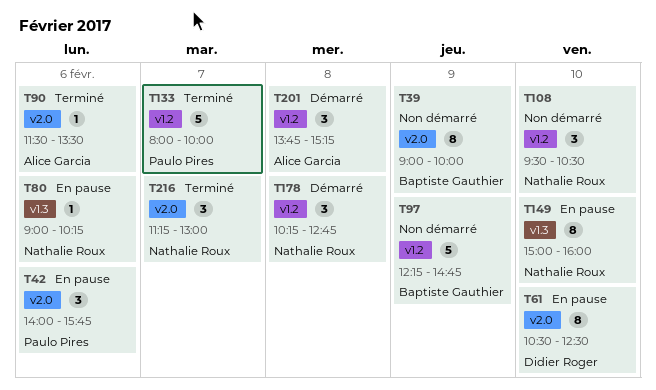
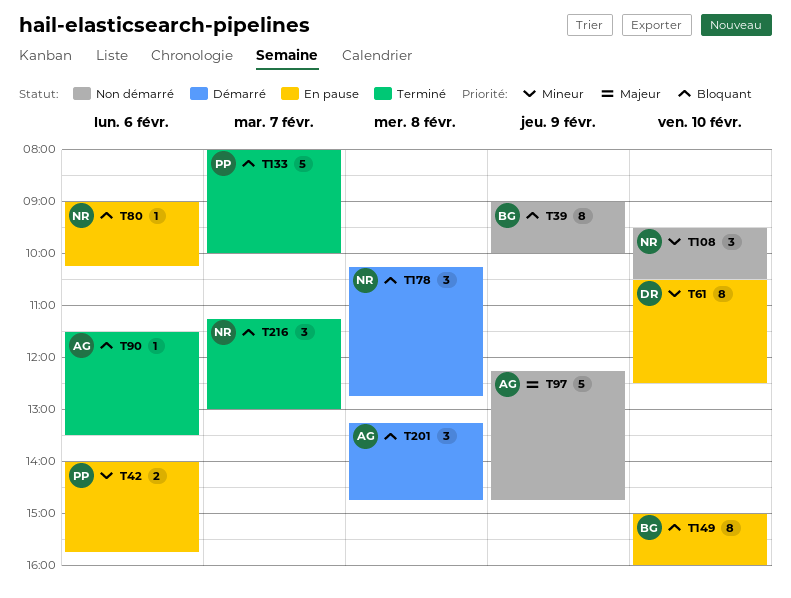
T42, estimate: 3 -> 2
T97, owner: Baptiste Gauthier -> Alice Garcia
T149, owner: Nathalie Roux -> Baptiste Gauthier
T201, begins: 13:45 -> 13:15
T201, ends: 15:15 -> 14:45

